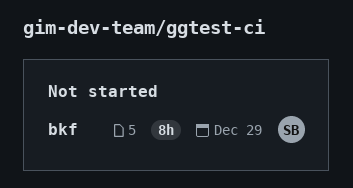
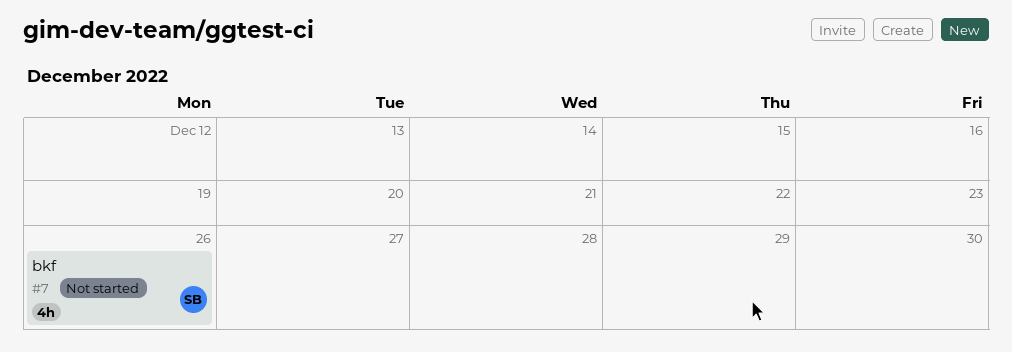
bkf, estimate: 8h -> 4h
bkf, due: Dec 29 -> Dec 26

